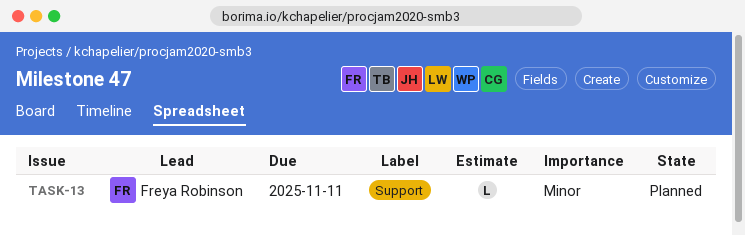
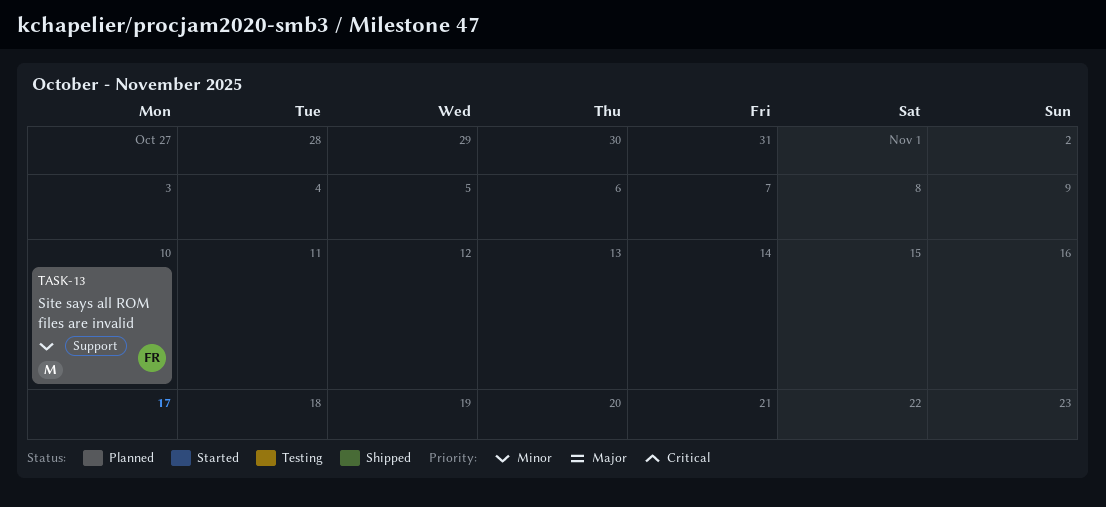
TASK-13, estimate: L -> M
TASK-13, due: Nov 11 -> Nov 10

